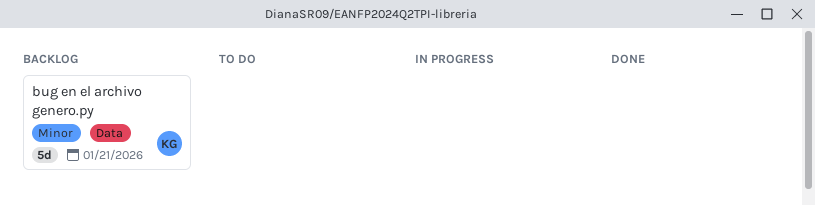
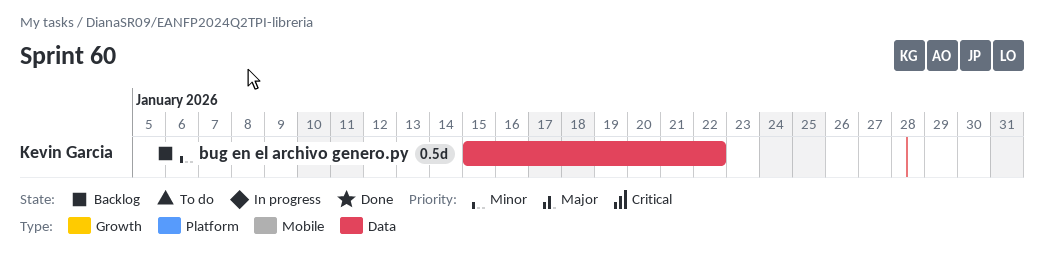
bug en el archivo genero.py, estimate: 5d -> 0.5d
bug en el archivo genero.py, due: Jan 21 -> Jan 22

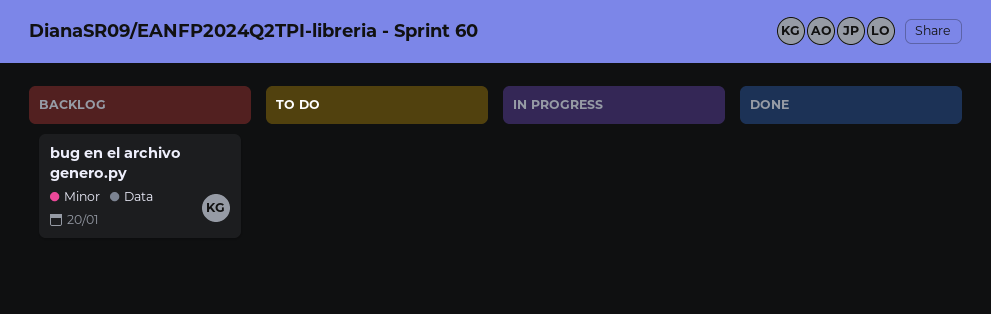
bug en el archivo genero.py, due: Jan 22 -> Jan 20

